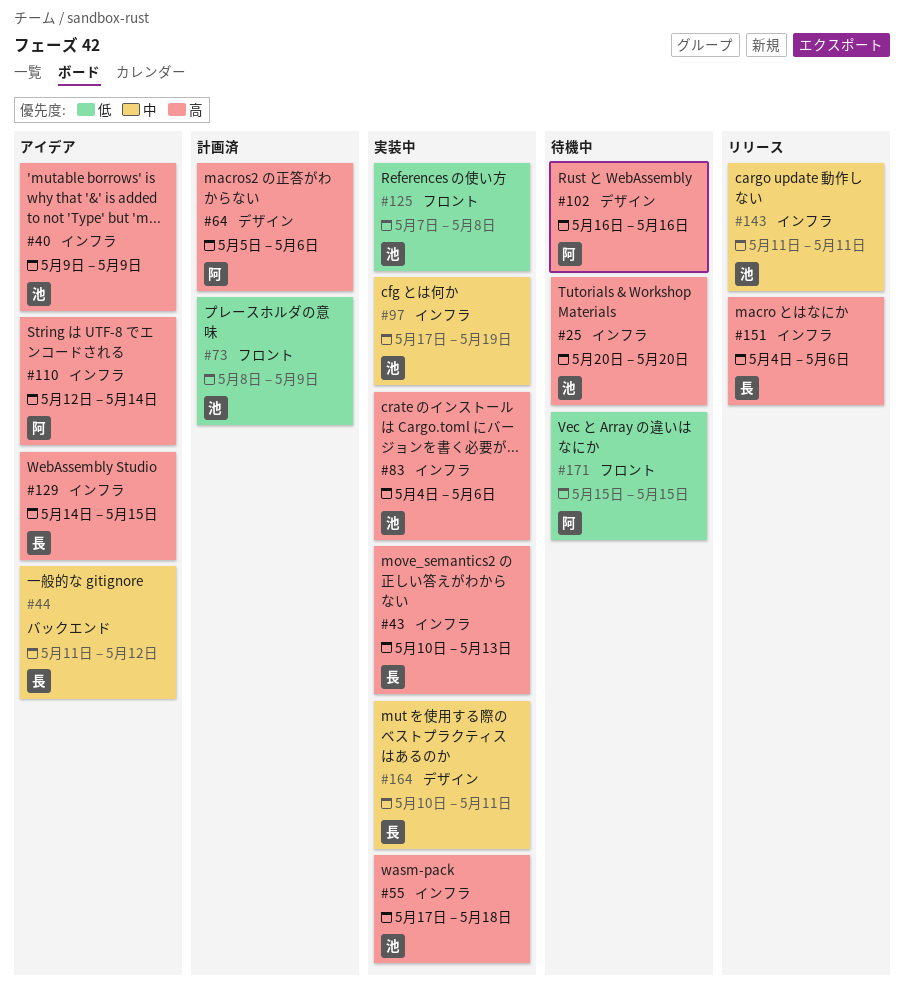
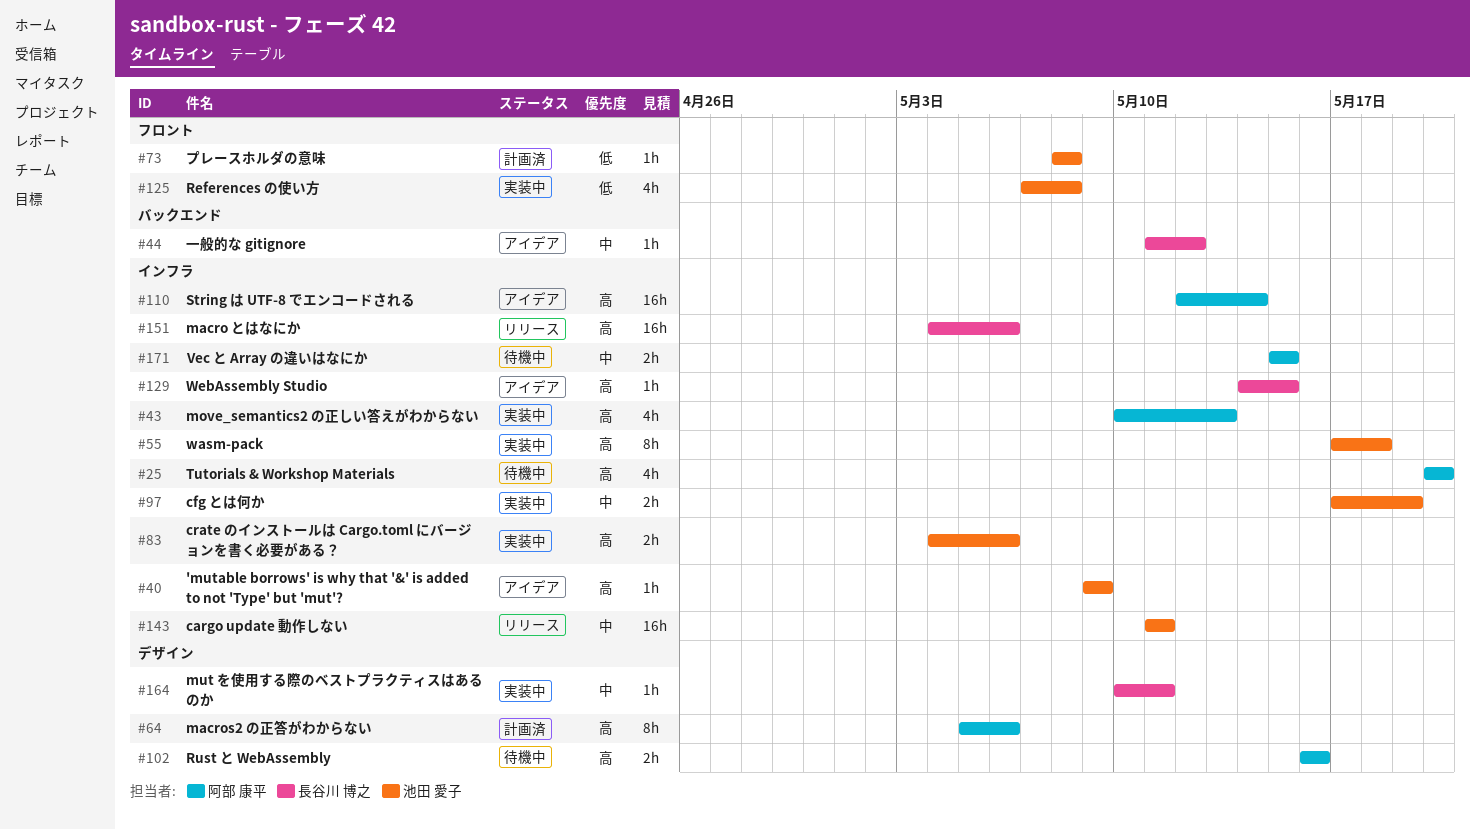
#25, owner: 池田 愛子 -> 阿部 康平
#43, owner: 長谷川 博之 -> 阿部 康平
#73, due: May 9 -> May 8
#171, priority: 低 -> 中
#171, label: フロント -> インフラ

